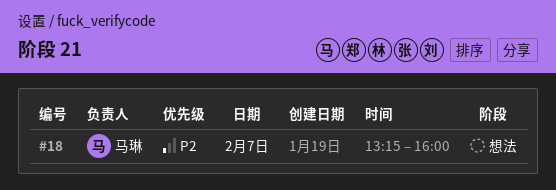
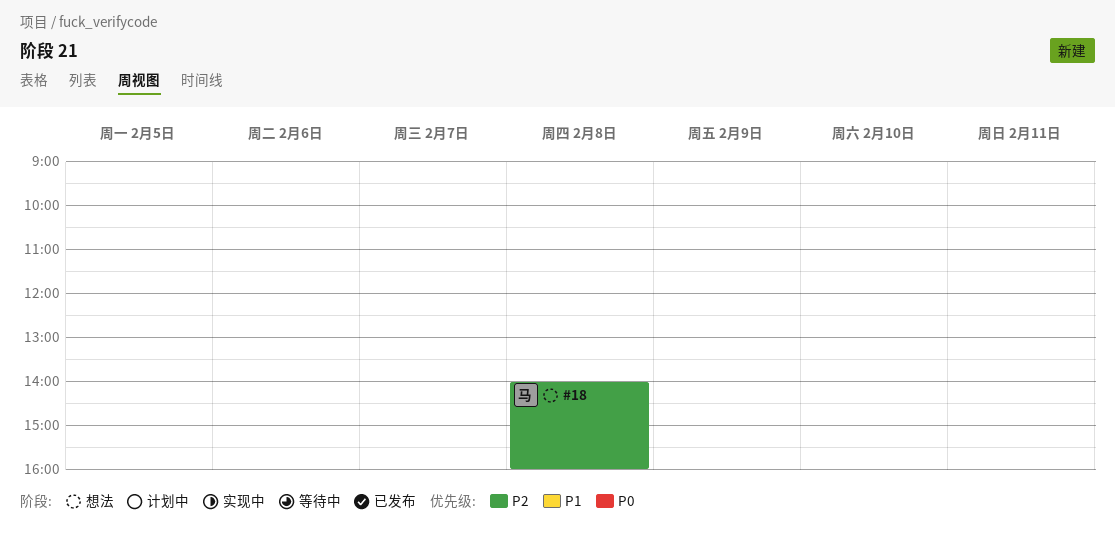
#18, day: Feb 7 -> Feb 8
#18, begins: 13:15 -> 14:00

